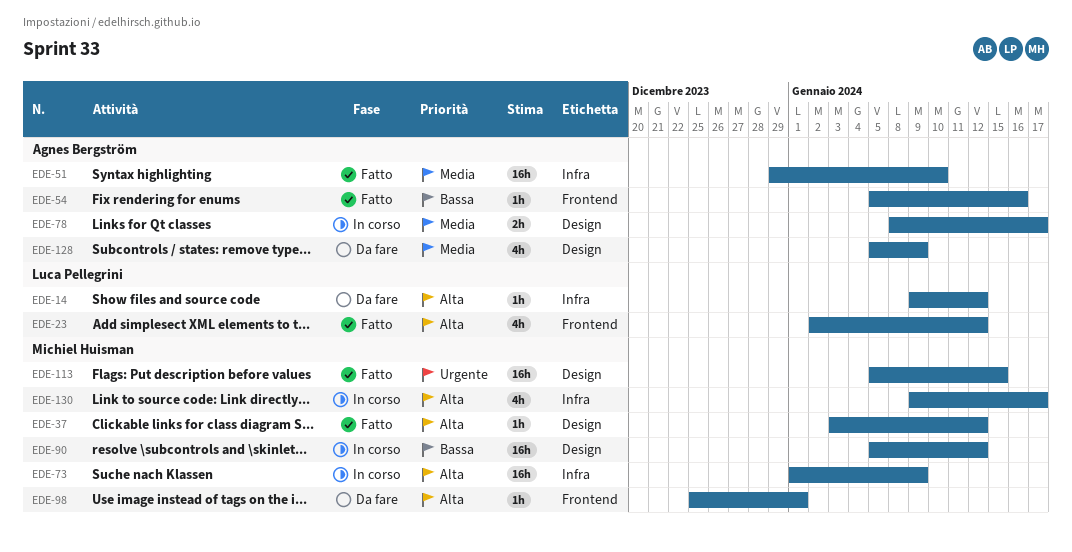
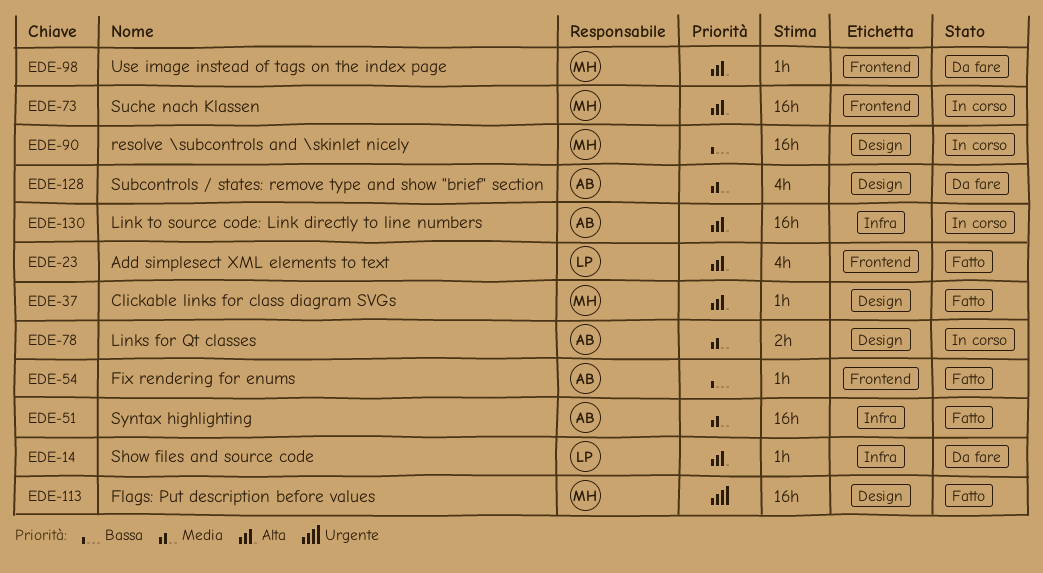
EDE-73, label: Infra -> Frontend
EDE-130, owner: Michiel Huisman -> Agnes Bergström
EDE-130, estimate: 4h -> 16h

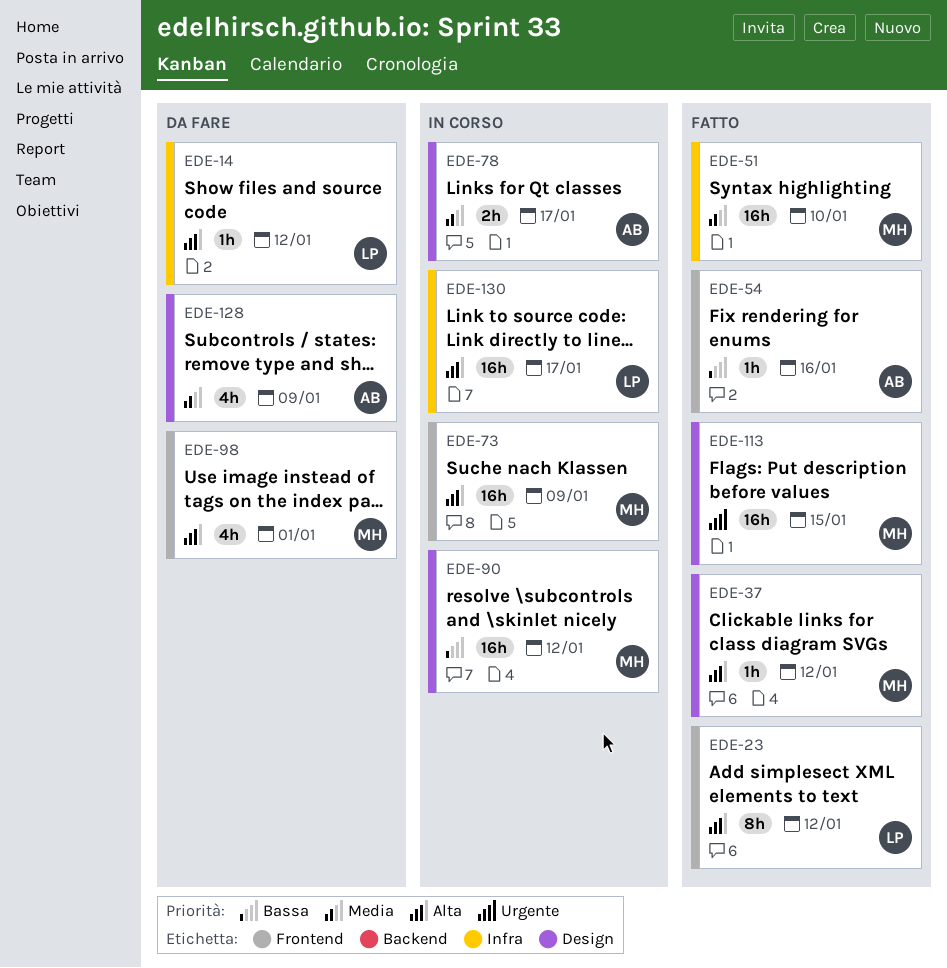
EDE-23, estimate: 4h -> 8h
EDE-51, owner: AB -> MH
EDE-98, estimate: 1h -> 4h
EDE-130, owner: AB -> LP

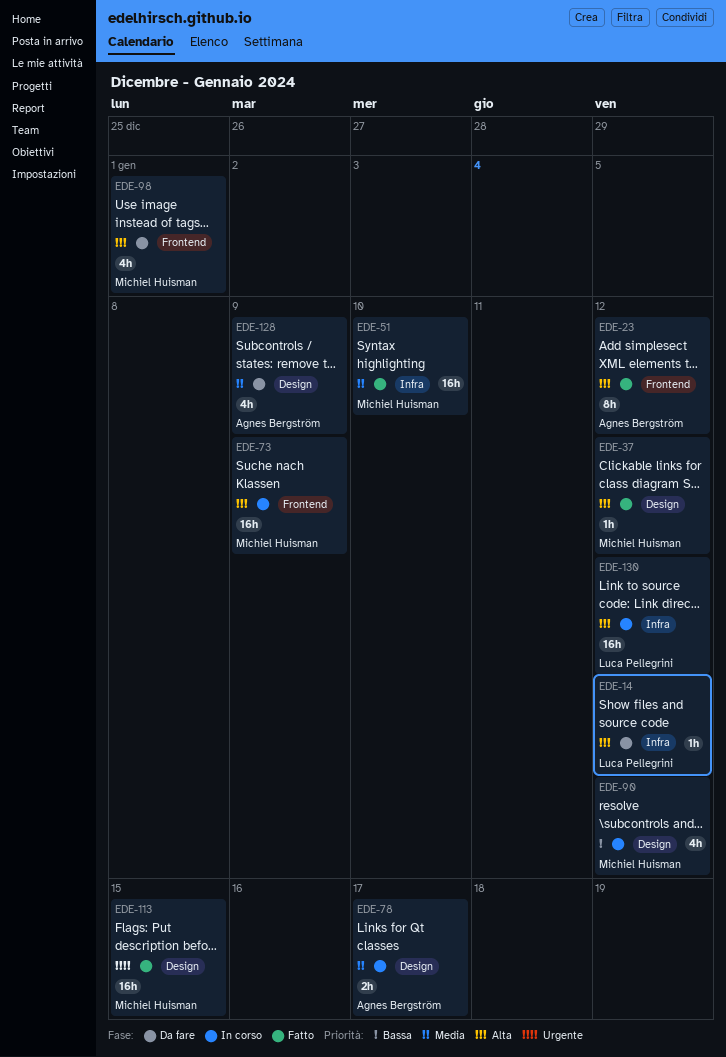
EDE-23, owner: Luca Pellegrini -> Agnes Bergström
EDE-54: present -> none
EDE-90, estimate: 16h -> 4h
EDE-130, due: Jan 17 -> Jan 12

